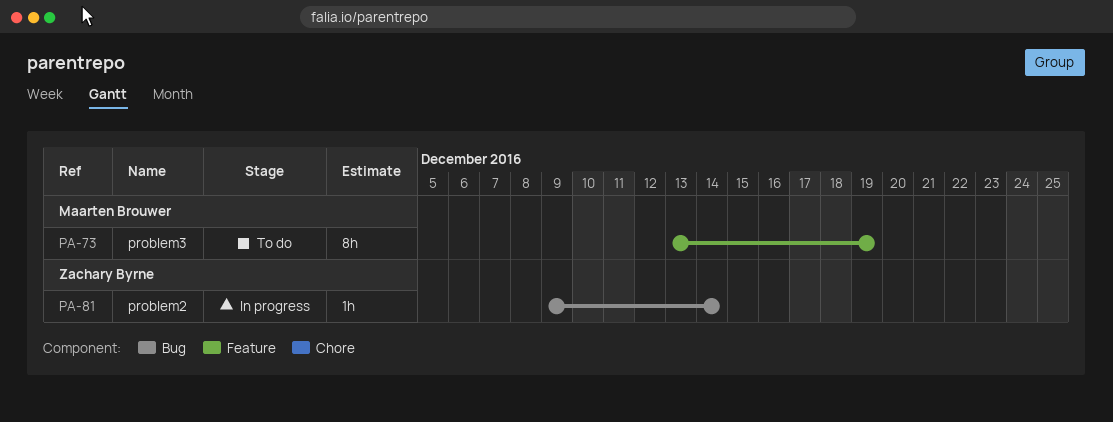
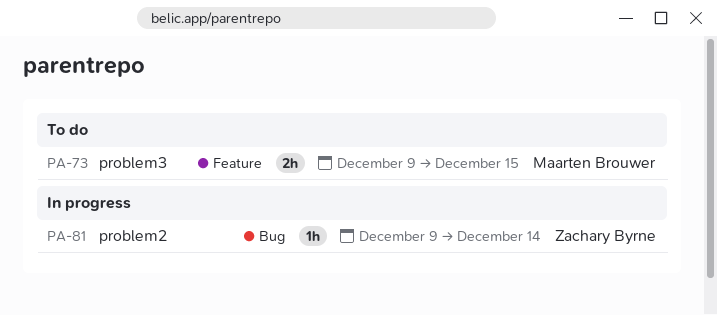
PA-73, estimate: 8h -> 2h
PA-73, start: Dec 13 -> Dec 9
PA-73, due: Dec 19 -> Dec 15

